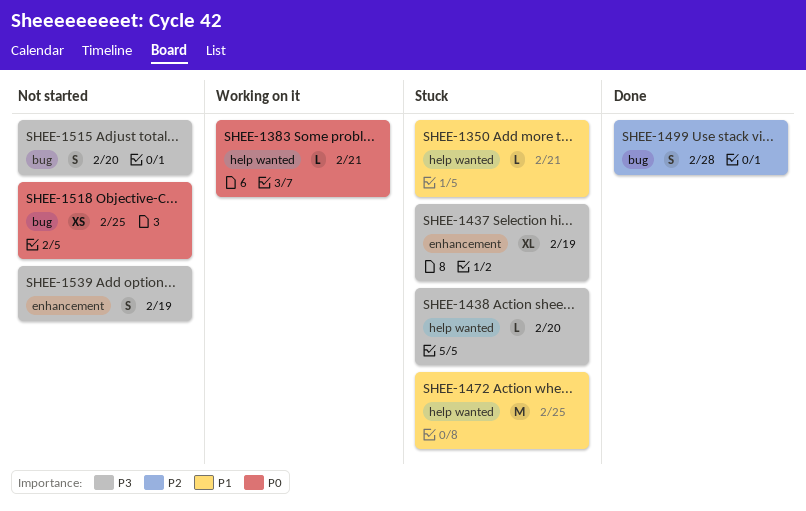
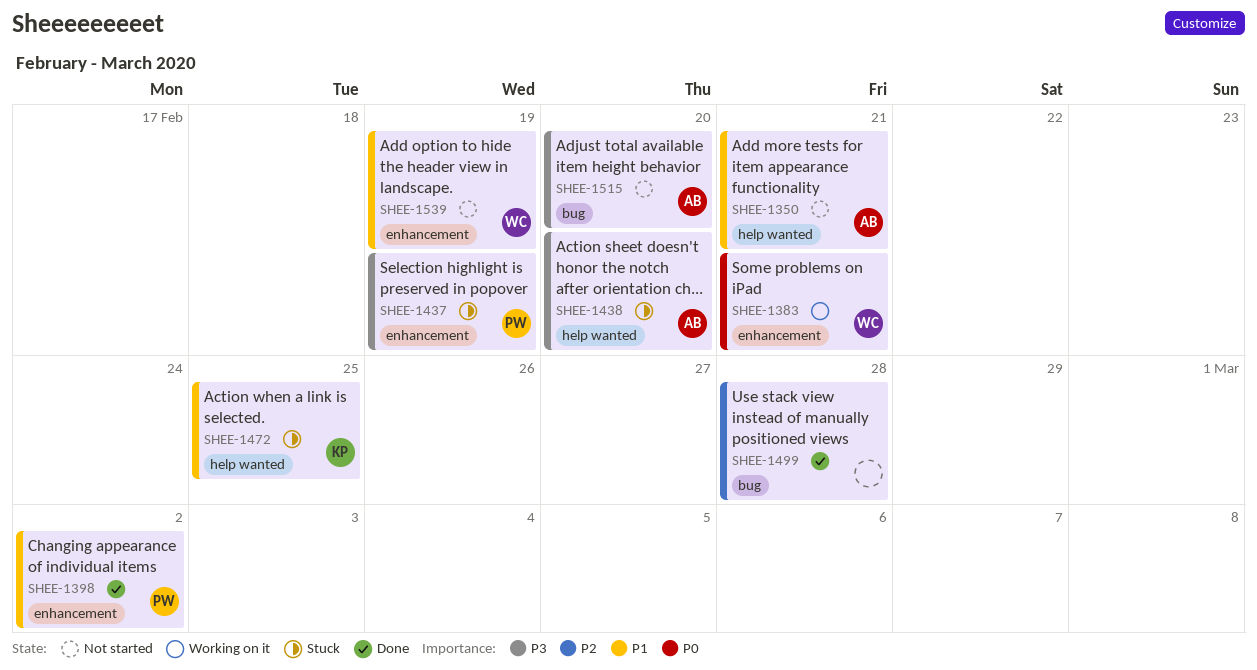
SHEE-1350, status: Stuck -> Not started
SHEE-1383, label: help wanted -> enhancement
SHEE-1398: none -> present
SHEE-1518: present -> none
SHEE-1539, priority: P3 -> P1

